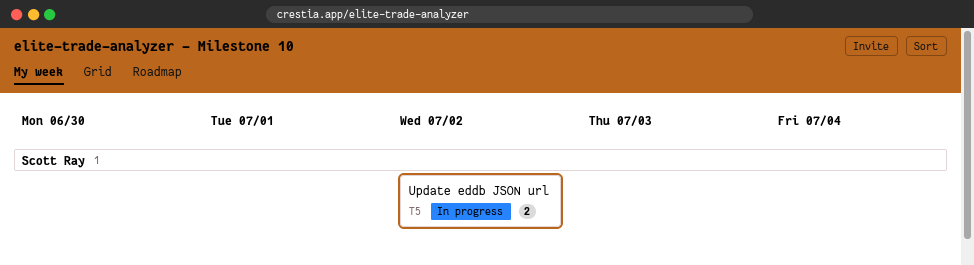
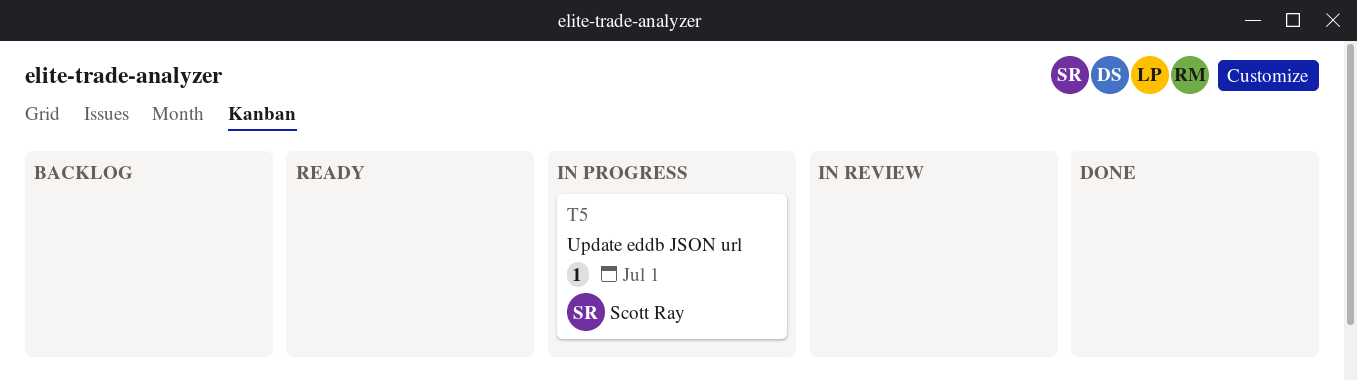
T5, estimate: 2 -> 1
T5, due: Jul 2 -> Jul 1

